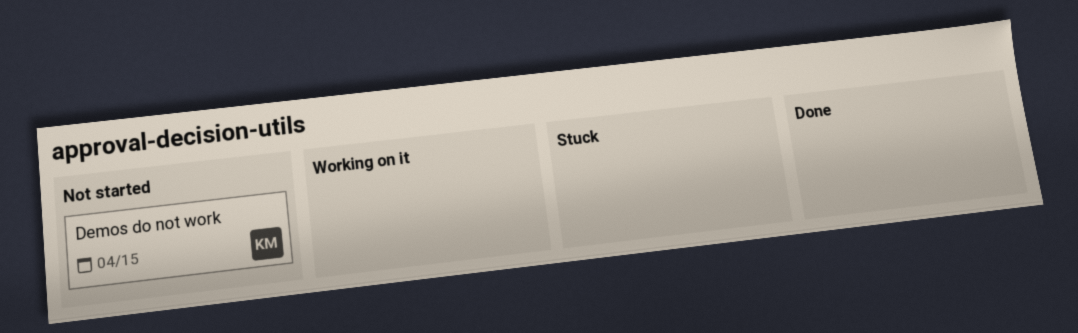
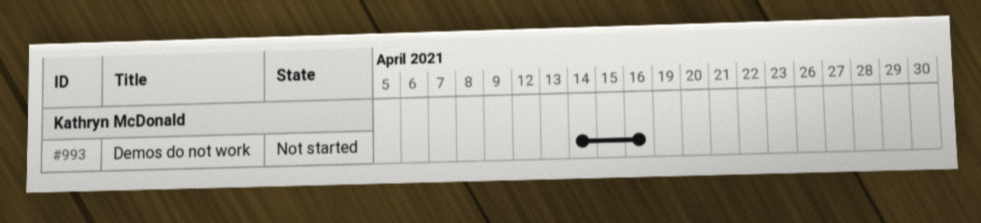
Demos do not work, due: Apr 15 -> Apr 16

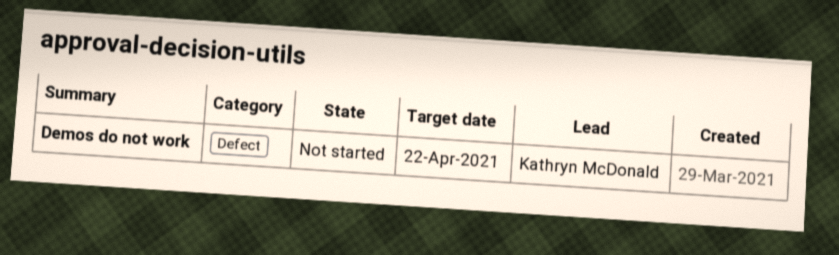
Demos do not work, due: Apr 16 -> Apr 22

